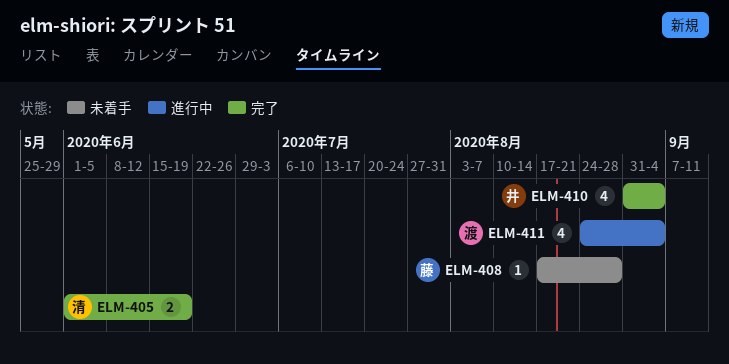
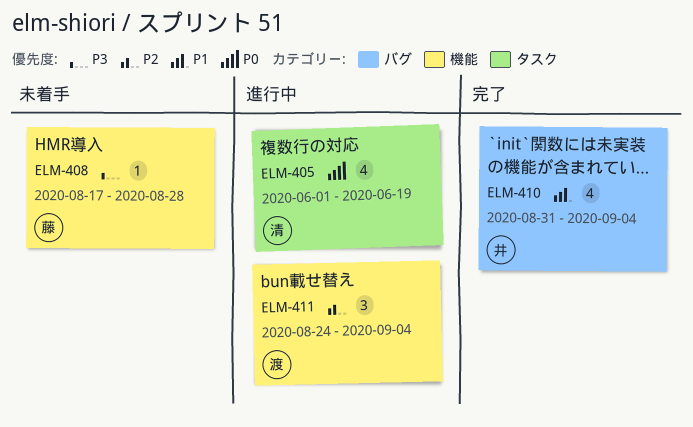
ELM-405, status: 完了 -> 進行中
ELM-405, estimate: 2 -> 4
ELM-411, estimate: 4 -> 3

